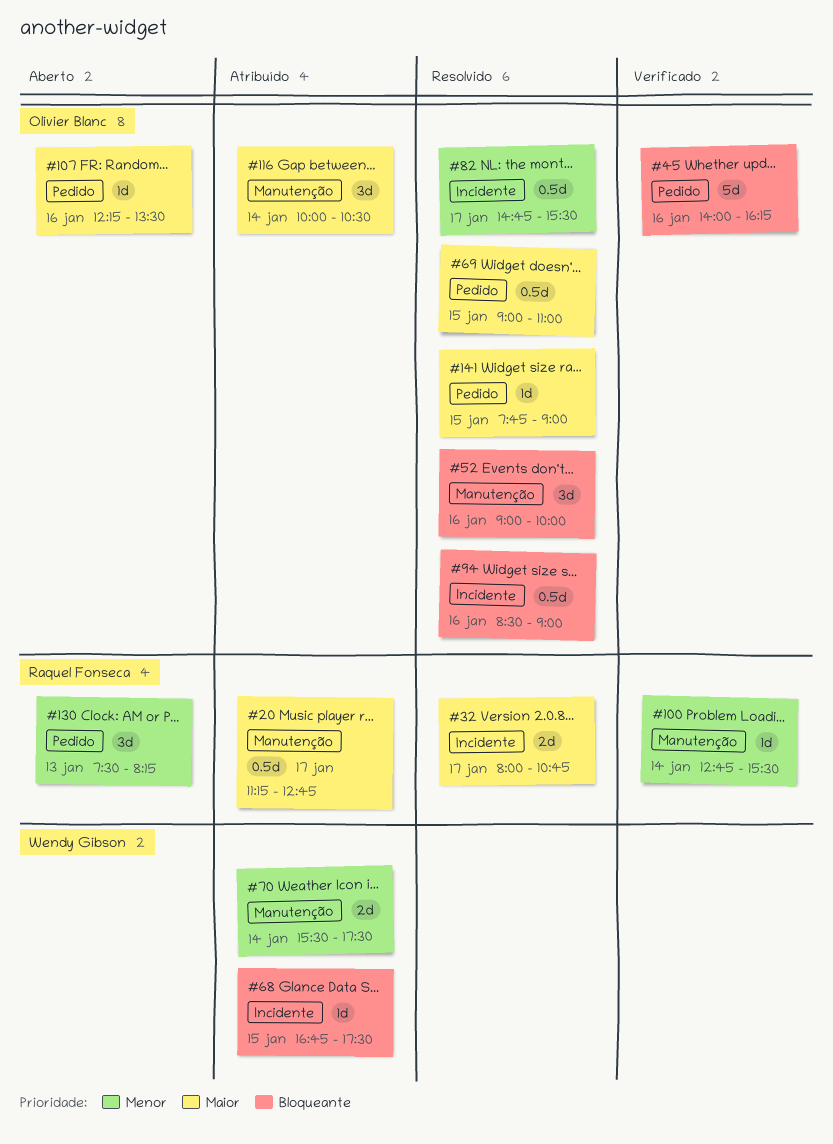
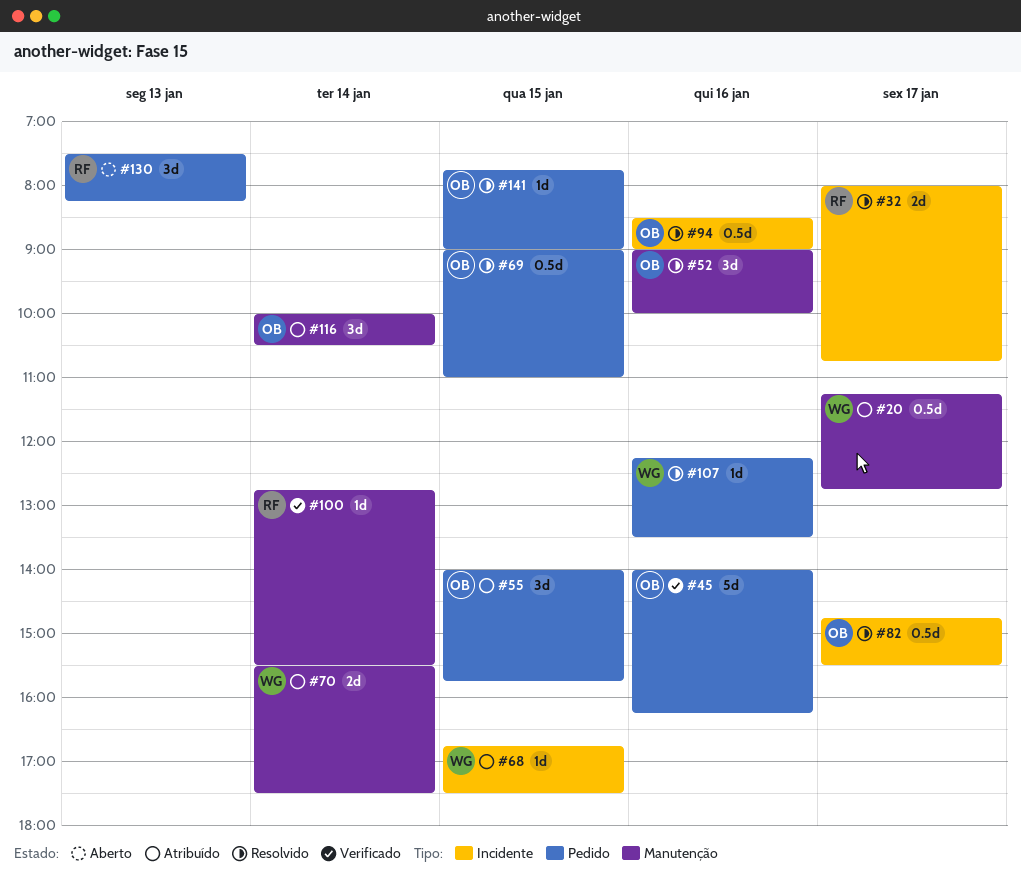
#20, owner: Raquel Fonseca -> Wendy Gibson
#55: none -> present
#107, status: Aberto -> Resolvido
#107, owner: Olivier Blanc -> Wendy Gibson

